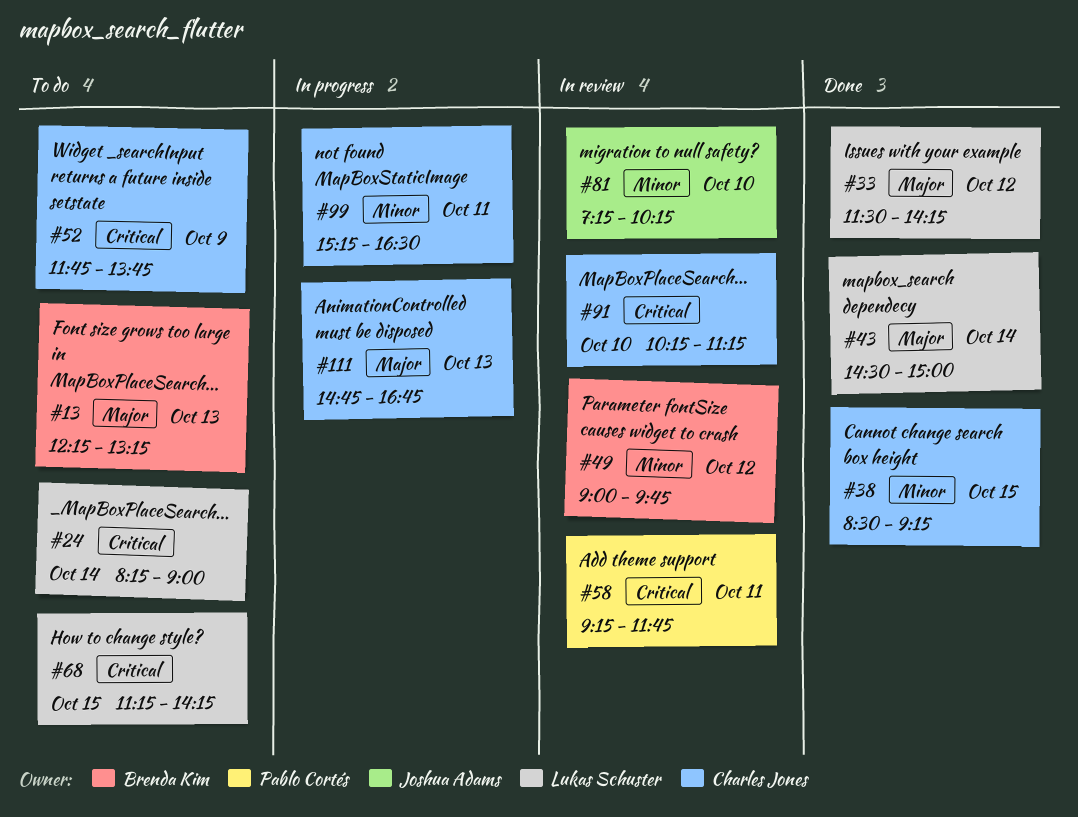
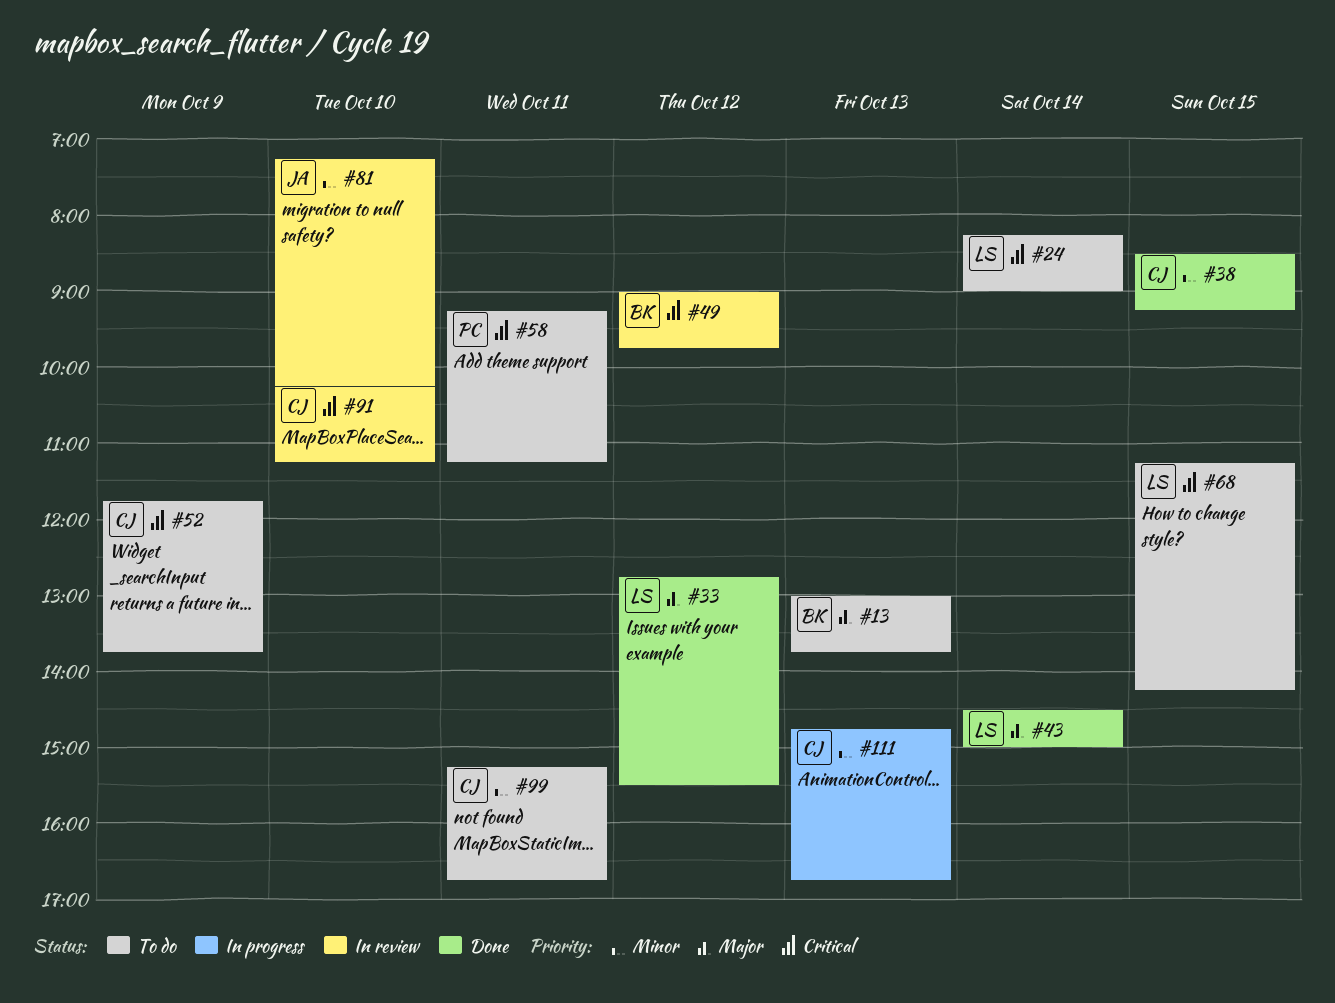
#13, begins: 12:15 -> 13:00
#13, ends: 13:15 -> 13:45
#33, begins: 11:30 -> 12:45
#33, ends: 14:15 -> 15:30
#49, priority: Minor -> Critical
#58, status: In review -> To do
#58, ends: 11:45 -> 11:15
#99, status: In progress -> To do
#99, ends: 16:30 -> 16:45
#111, priority: Major -> Minor

